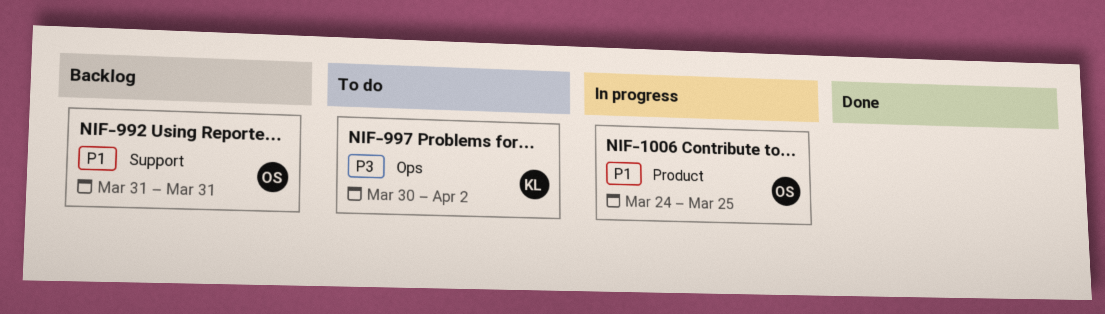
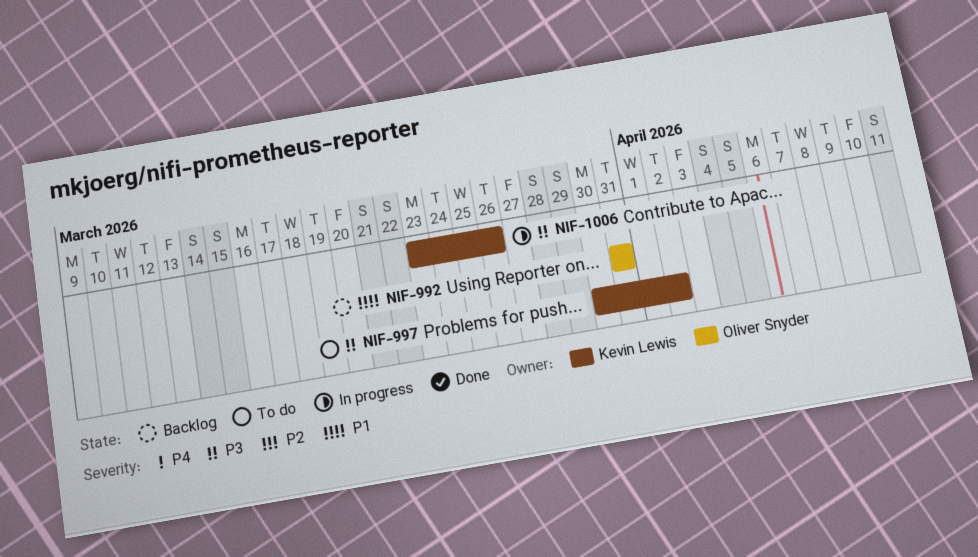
NIF-1006, owner: Oliver Snyder -> Kevin Lewis
NIF-1006, priority: P1 -> P3
NIF-1006, start: Mar 24 -> Mar 23
NIF-1006, due: Mar 25 -> Mar 26

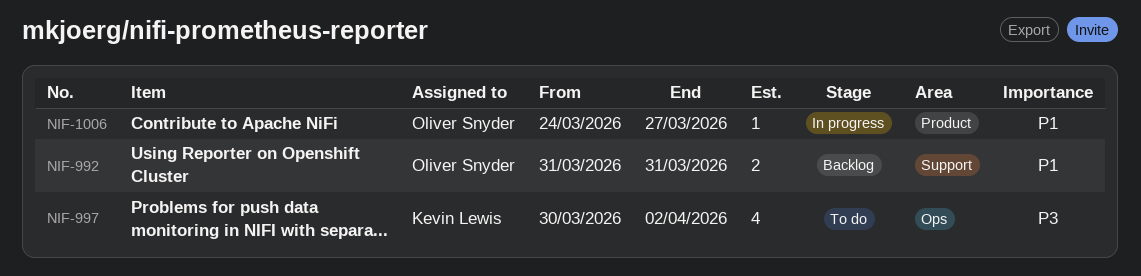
NIF-1006, owner: Kevin Lewis -> Oliver Snyder
NIF-1006, priority: P3 -> P1
NIF-1006, start: Mar 23 -> Mar 24
NIF-1006, due: Mar 26 -> Mar 27

